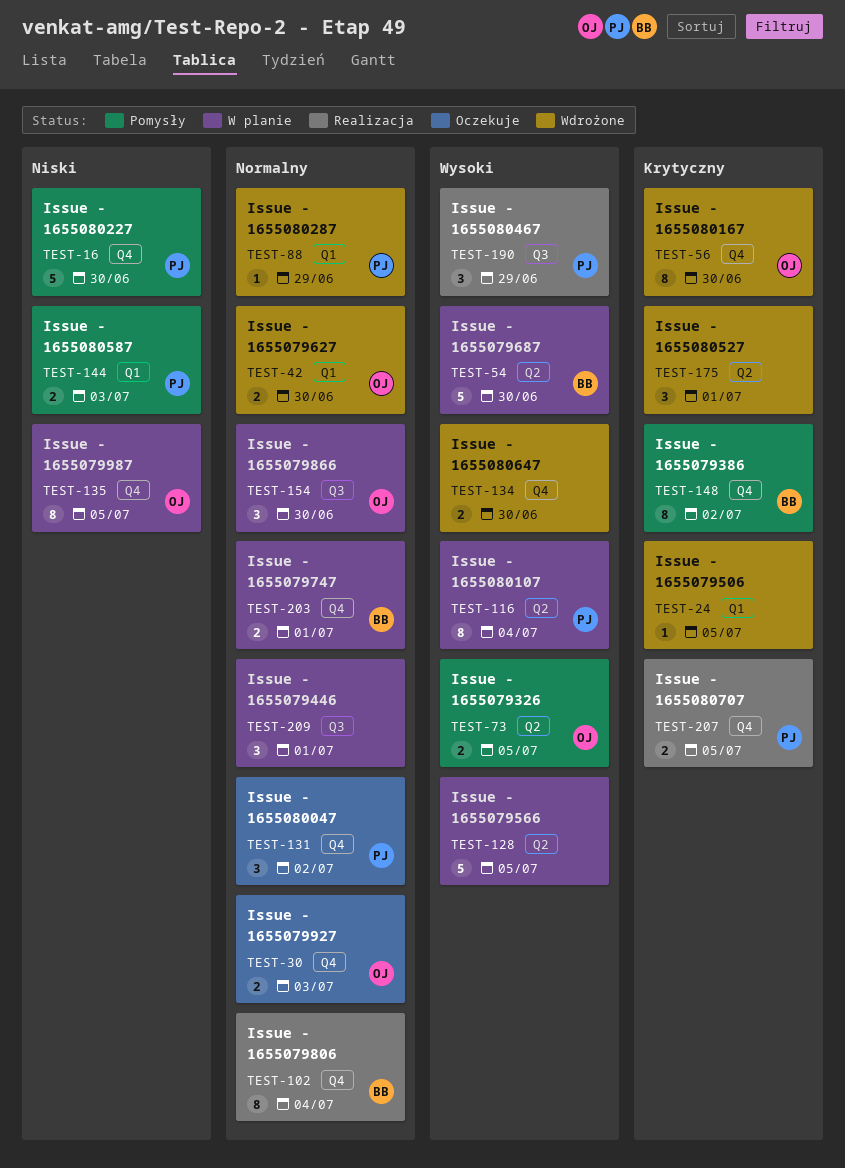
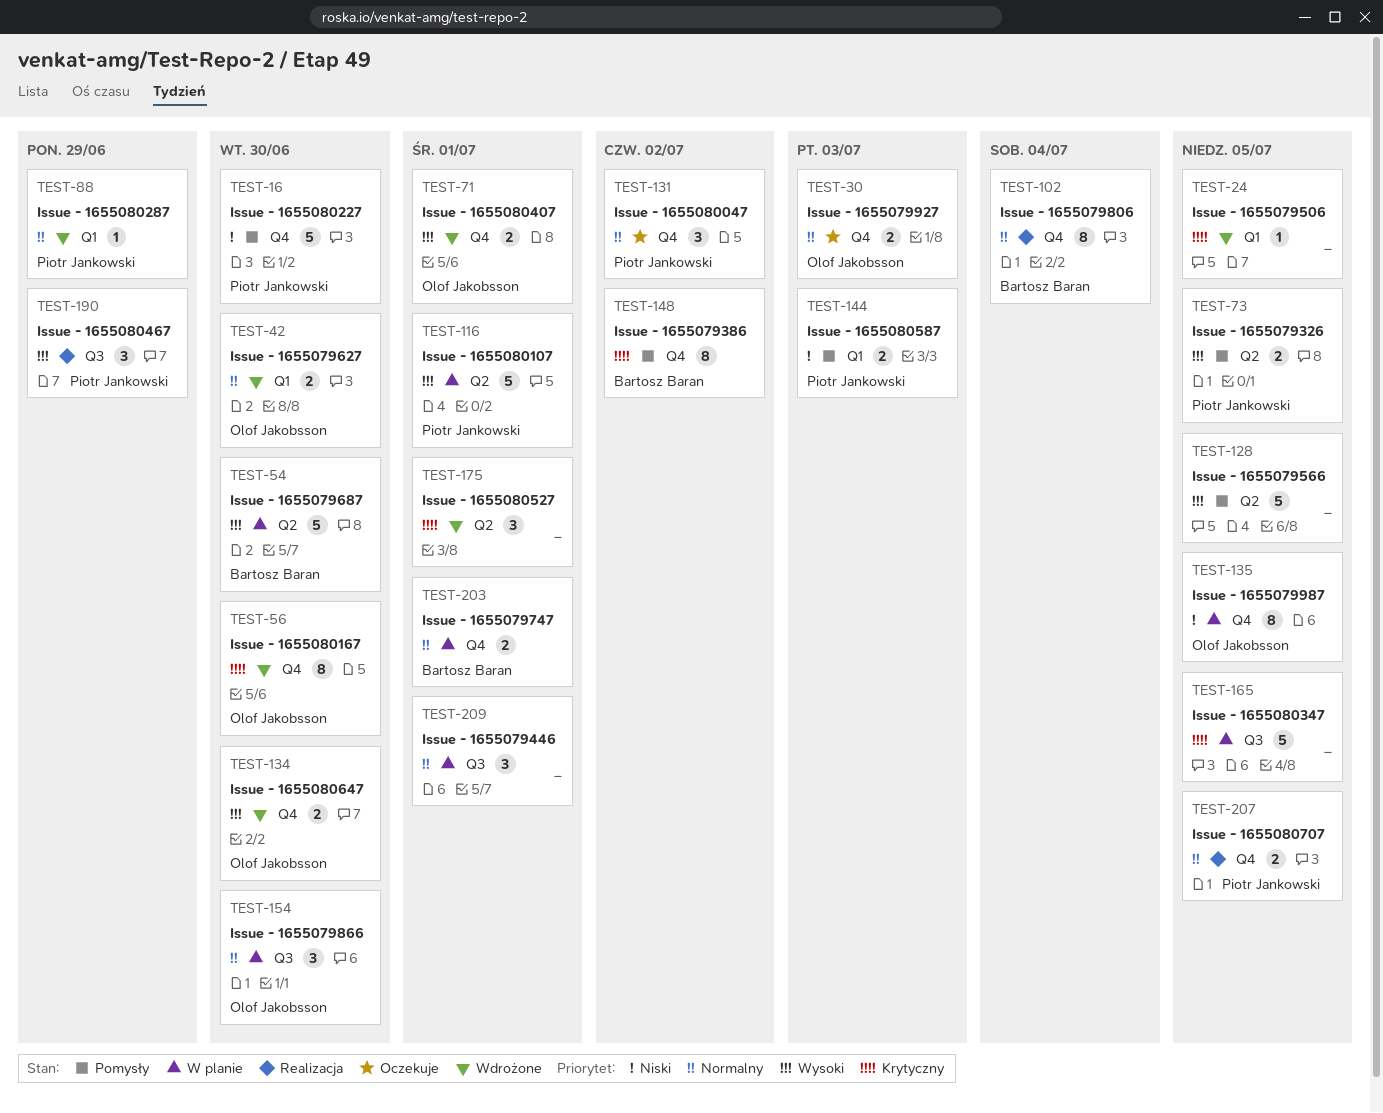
TEST-71: none -> present
TEST-73, owner: Olof Jakobsson -> Piotr Jankowski
TEST-116, estimate: 8 -> 5
TEST-116, due: Jul 4 -> Jul 1
TEST-128, status: W planie -> Pomysły
TEST-134, owner: none -> Olof Jakobsson
TEST-165: none -> present
TEST-207, priority: Krytyczny -> Normalny

